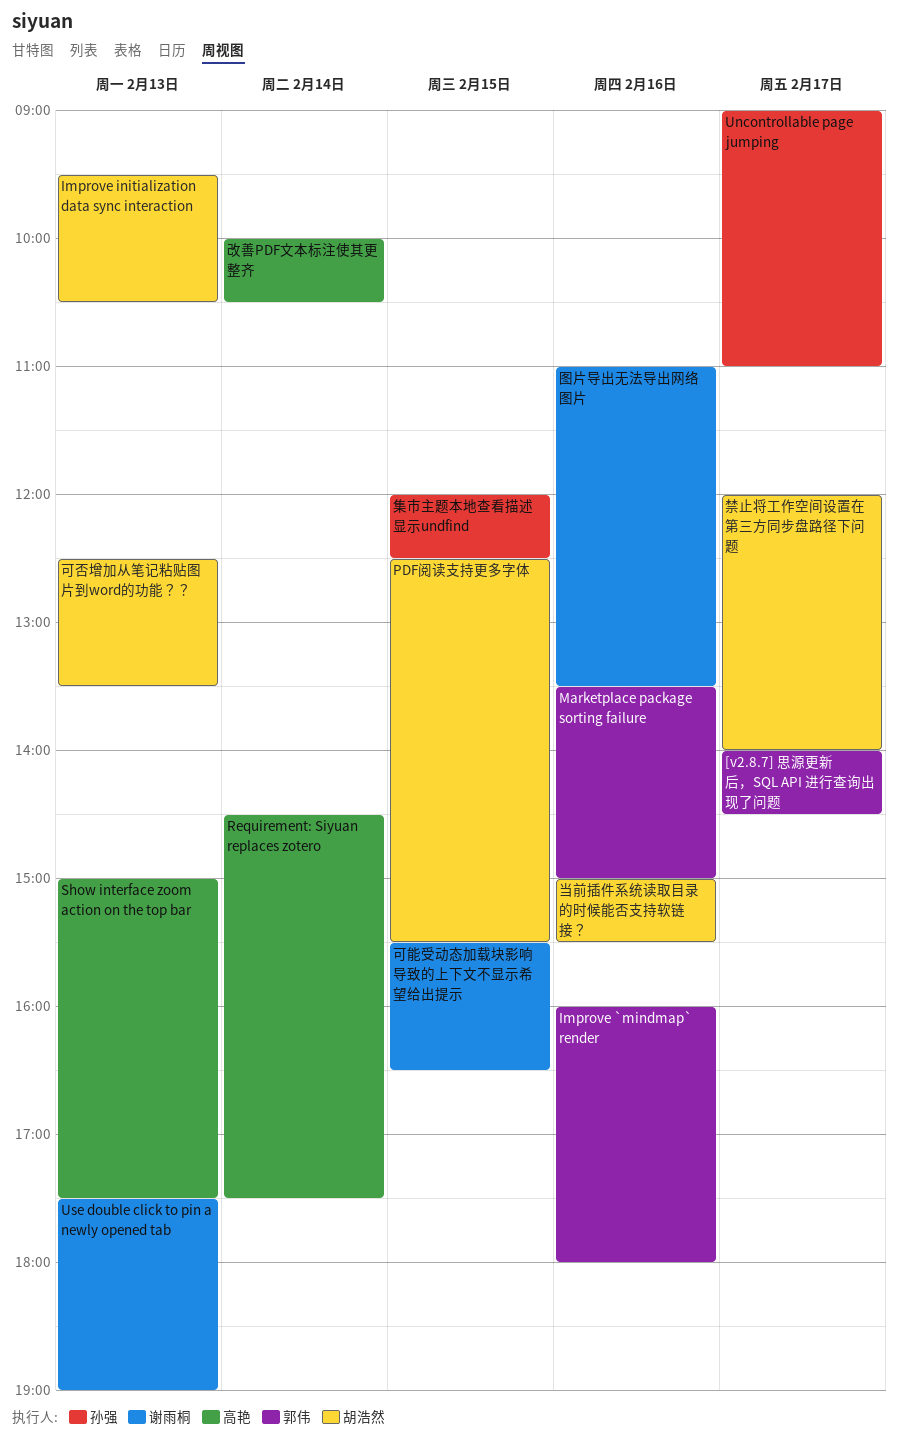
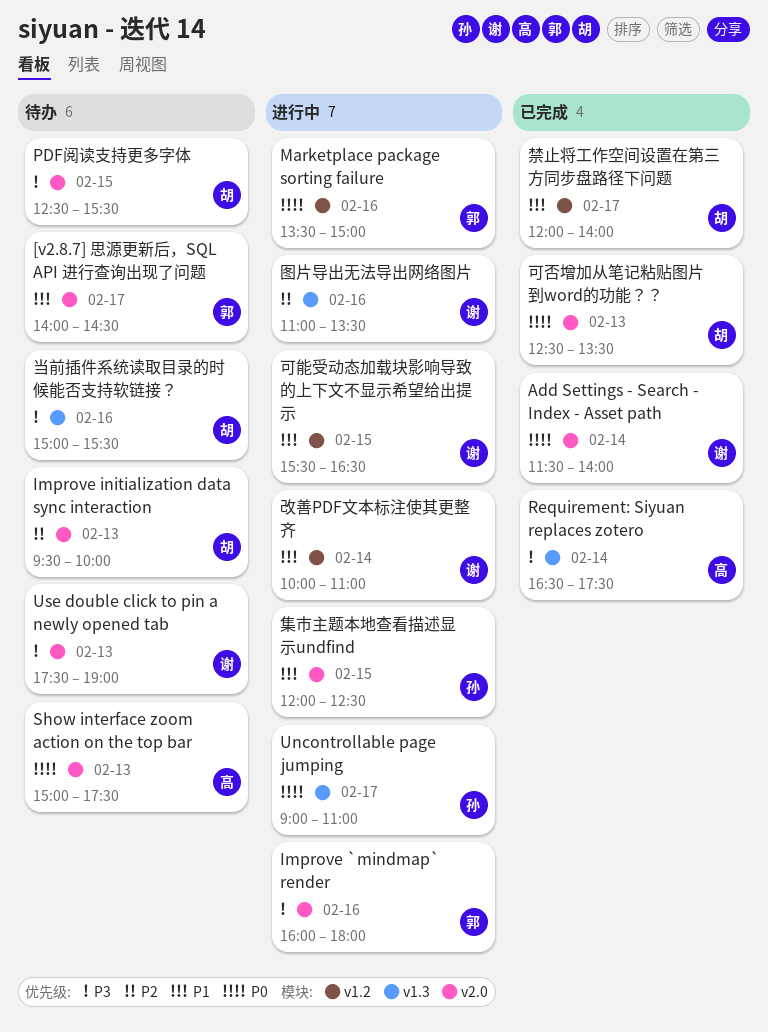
Add Settings - Search - Index - Asset path: none -> present
Improve initialization data sync interaction, ends: 10:30 -> 10:00
Requirement: Siyuan replaces zotero, begins: 14:30 -> 16:30
改善PDF文本标注使其更整齐, owner: 高艳 -> 谢雨桐
改善PDF文本标注使其更整齐, ends: 10:30 -> 11:00

